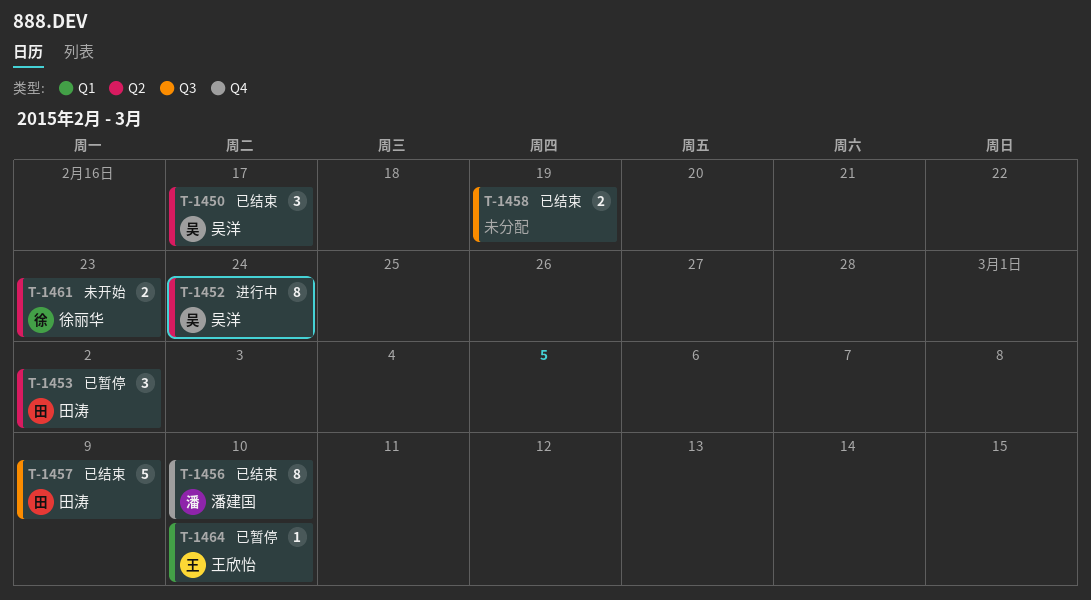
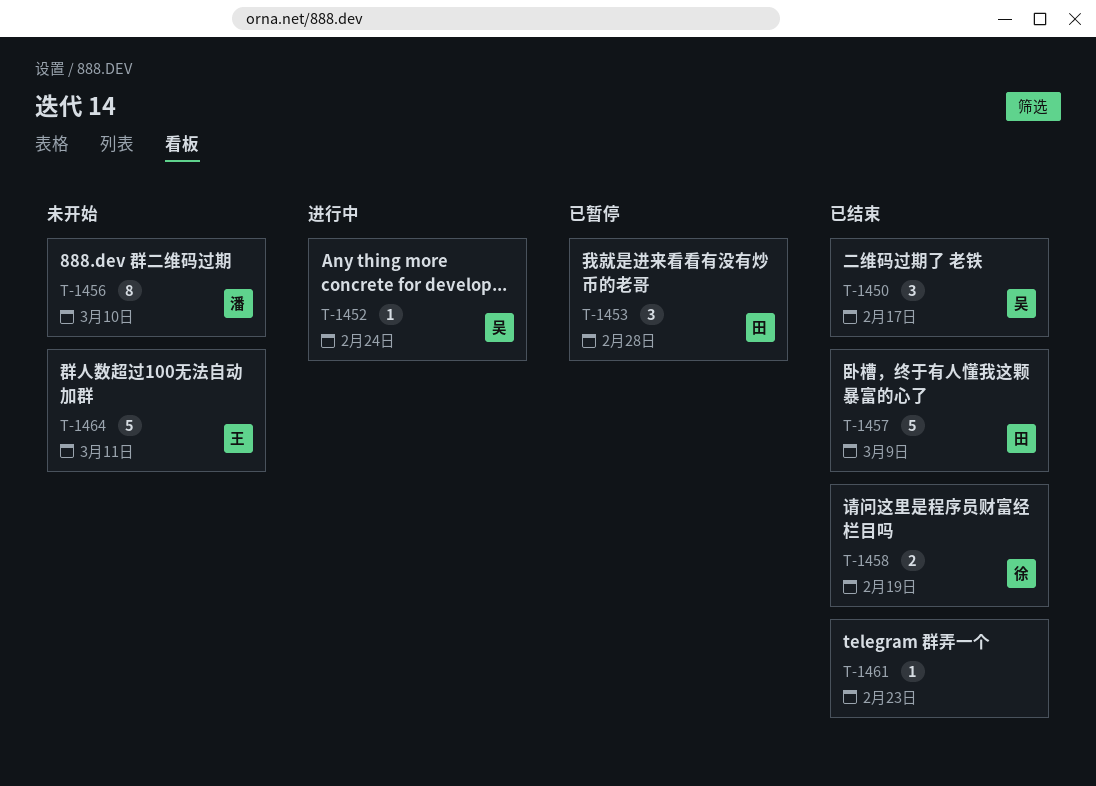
T-1452, estimate: 8 -> 1
T-1453, due: Mar 2 -> Feb 28
T-1456, status: 已结束 -> 未开始
T-1458, owner: none -> 徐丽华
T-1461, status: 未开始 -> 已结束
T-1461, owner: 徐丽华 -> none
T-1461, estimate: 2 -> 1
T-1464, status: 已暂停 -> 未开始
T-1464, estimate: 1 -> 5
T-1464, due: Mar 10 -> Mar 11

